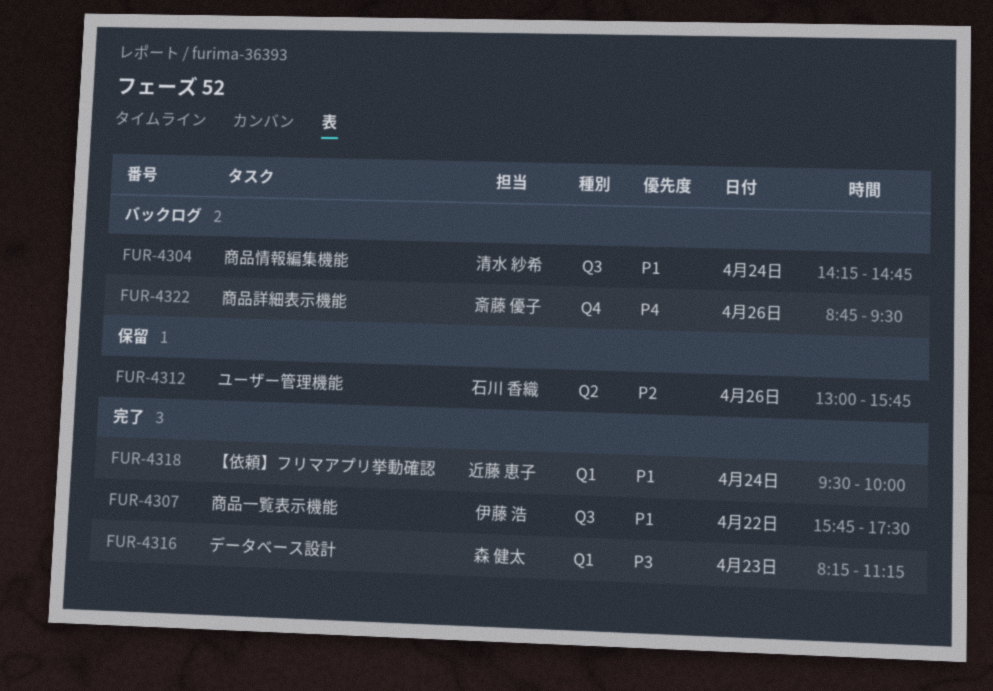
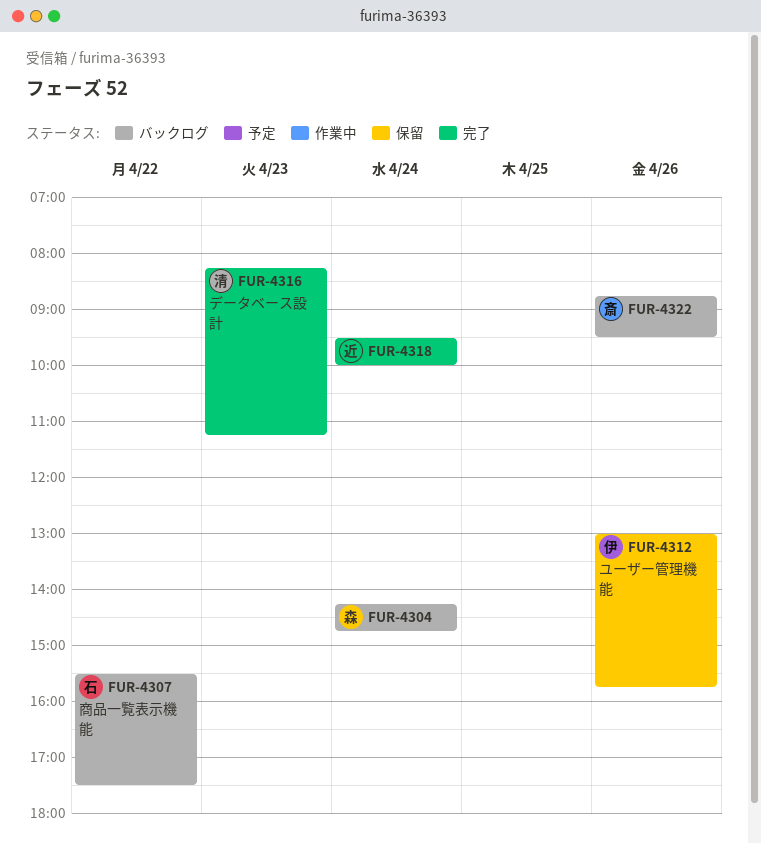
FUR-4304, owner: 清水 紗希 -> 森 健太
FUR-4307, status: 完了 -> バックログ
FUR-4307, owner: 伊藤 浩 -> 石川 香織
FUR-4307, begins: 15:45 -> 15:30
FUR-4312, owner: 石川 香織 -> 伊藤 浩
FUR-4316, owner: 森 健太 -> 清水 紗希

